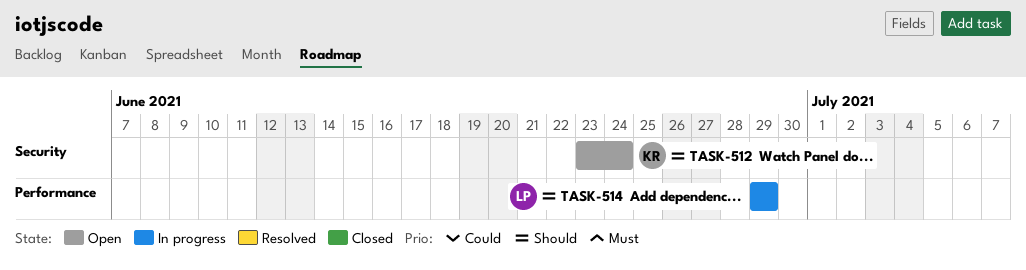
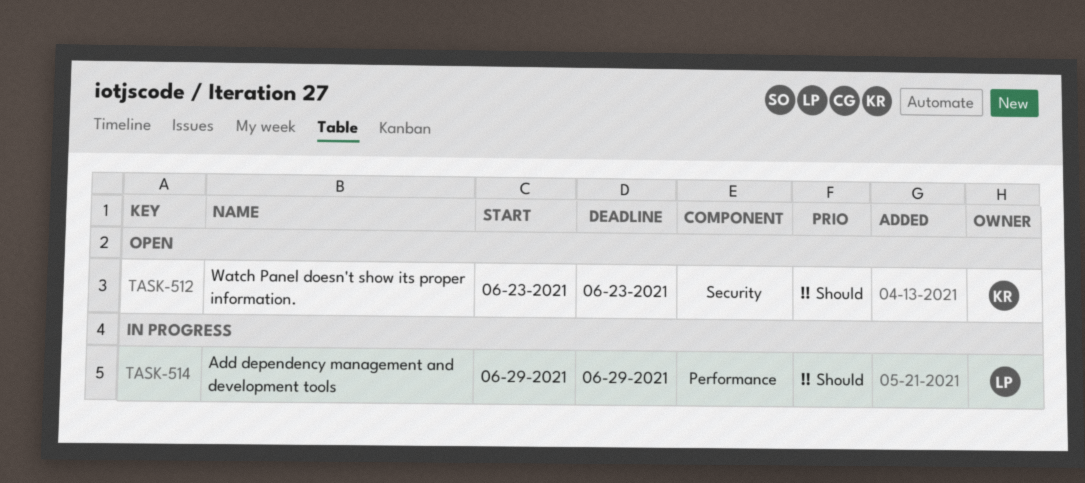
TASK-512, due: Jun 24 -> Jun 23

